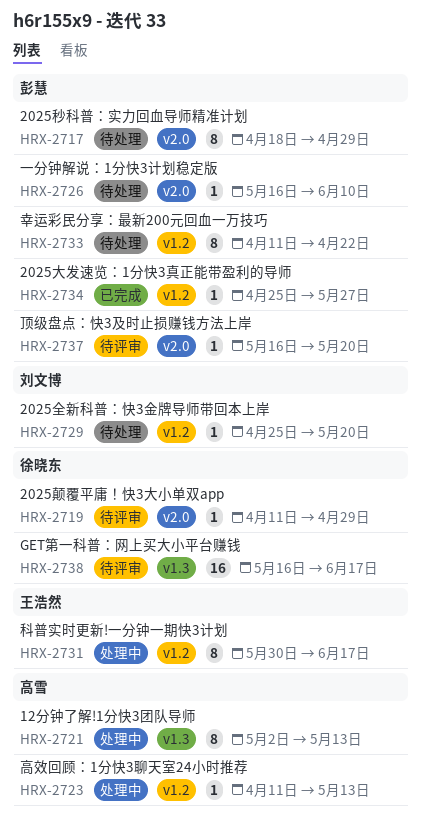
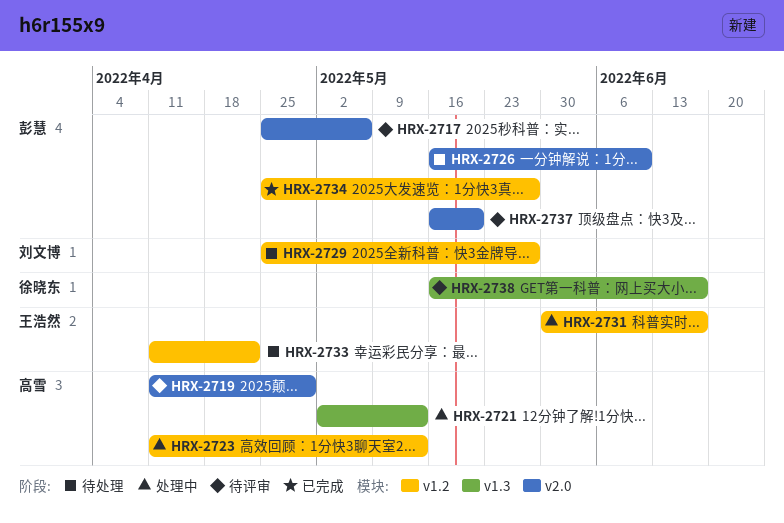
HRX-2717, status: 待处理 -> 待评审
HRX-2717, start: Apr 18 -> Apr 25
HRX-2717, due: Apr 29 -> May 6
HRX-2719, owner: 徐晓东 -> 高雪
HRX-2729, due: May 20 -> May 27
HRX-2733, owner: 彭慧 -> 王浩然

